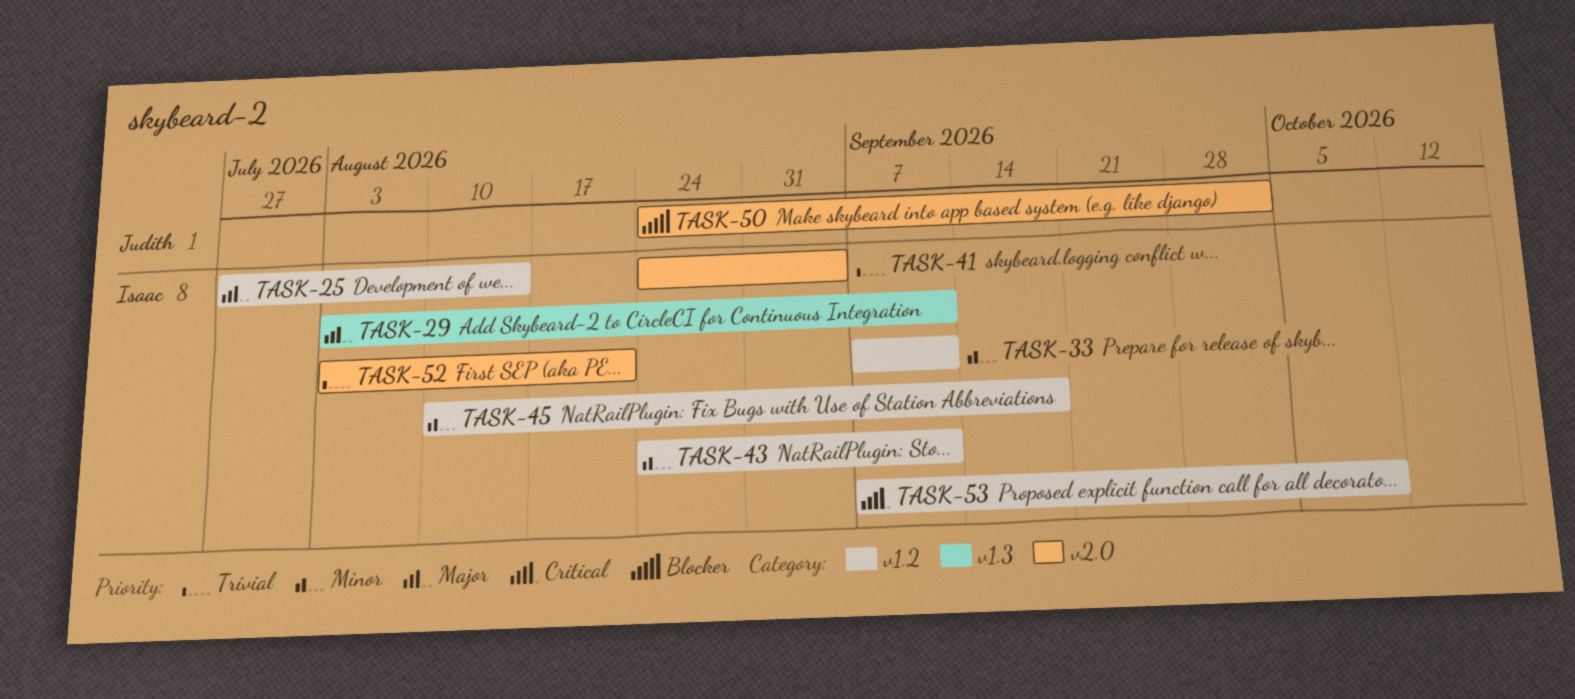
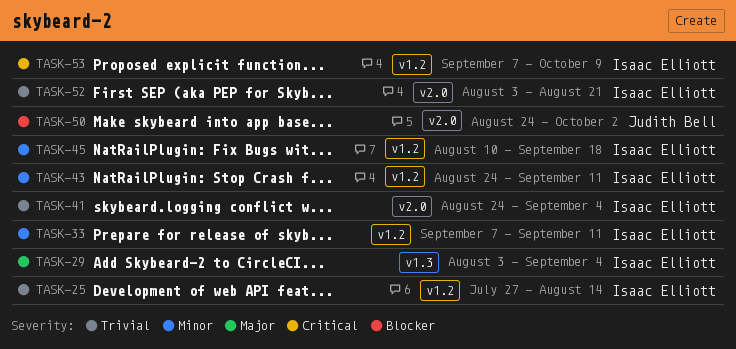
TASK-25, priority: Major -> Trivial
TASK-29, due: Sep 11 -> Sep 4

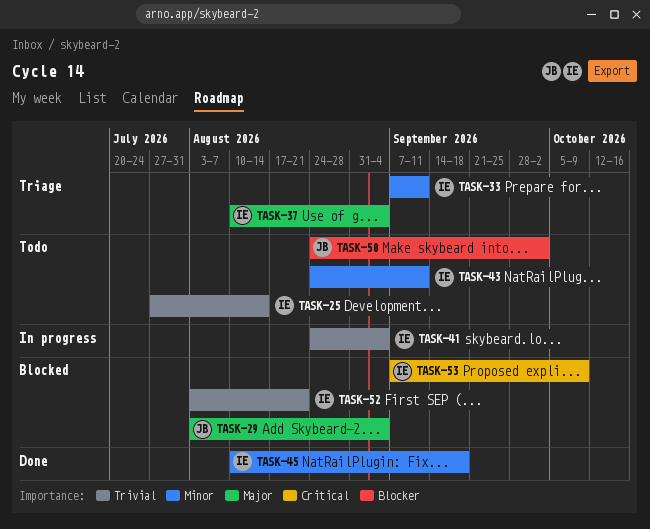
TASK-29, owner: Isaac Elliott -> Judith Bell
TASK-37: none -> present

